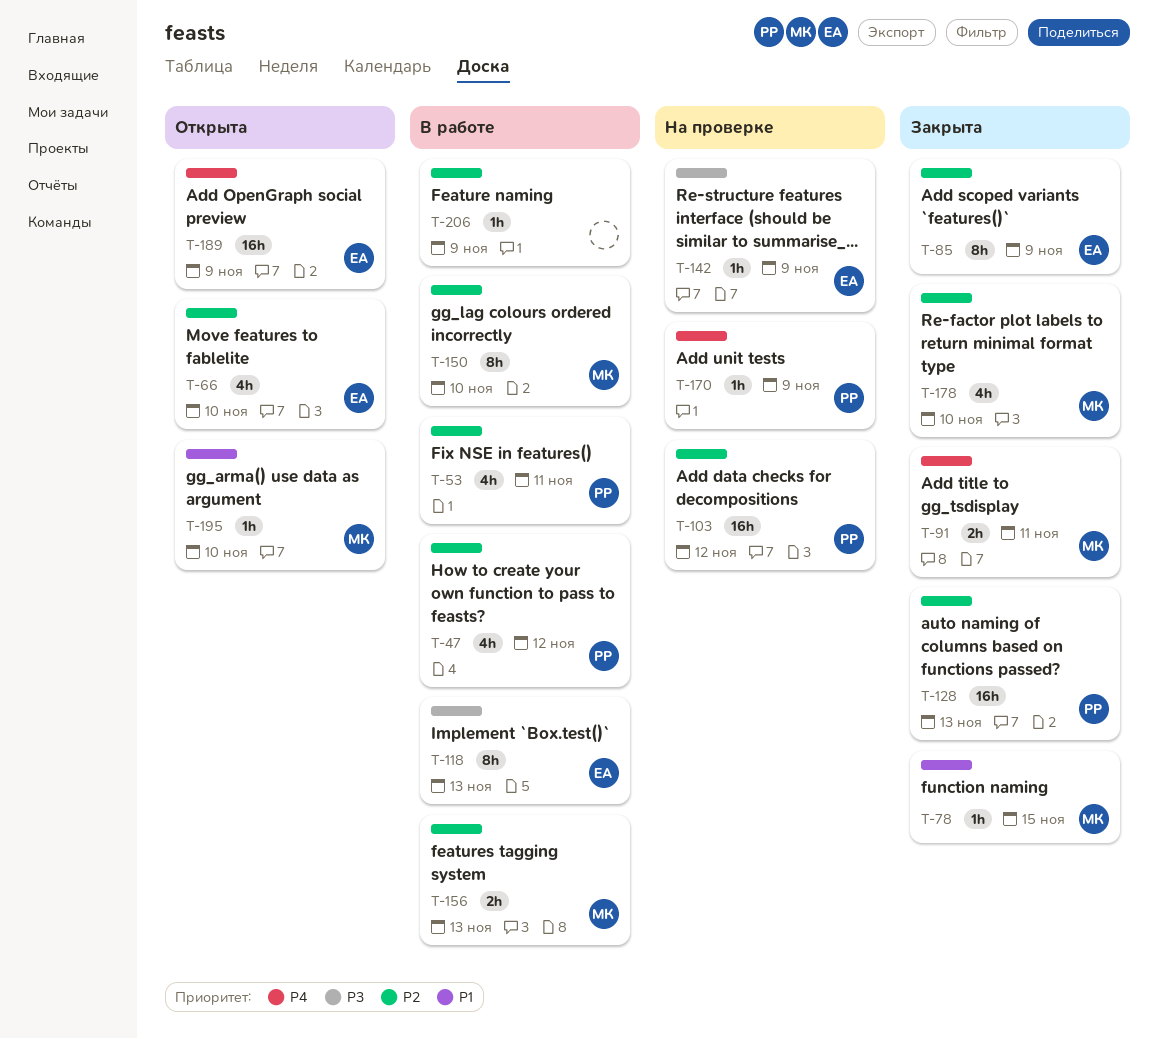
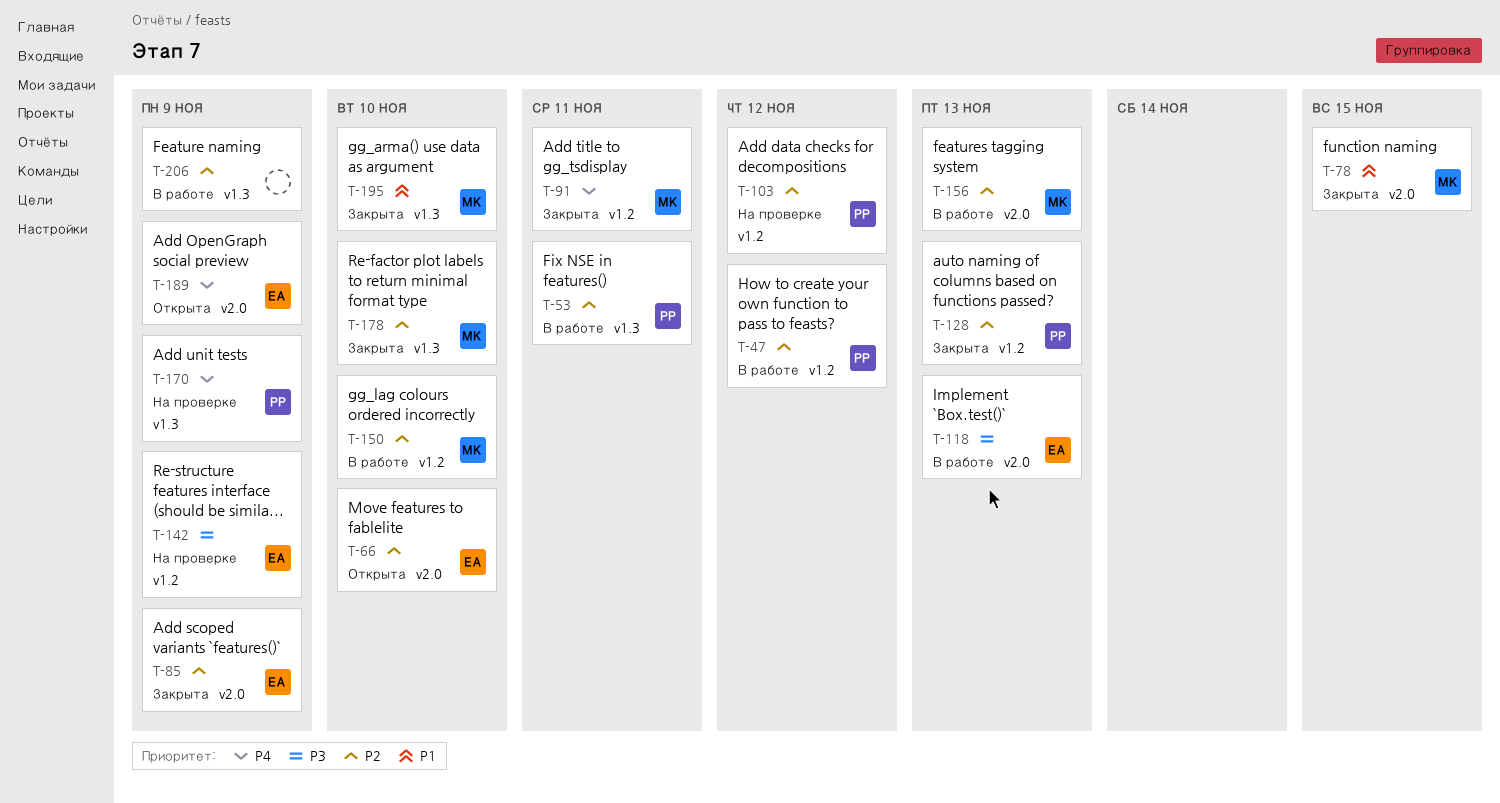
T-195, status: Открыта -> Закрыта

